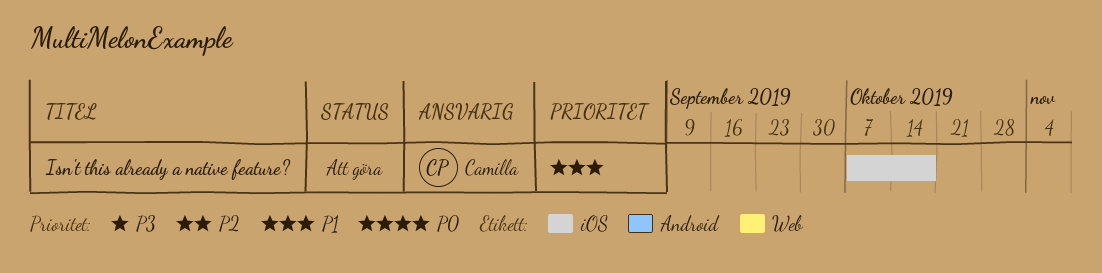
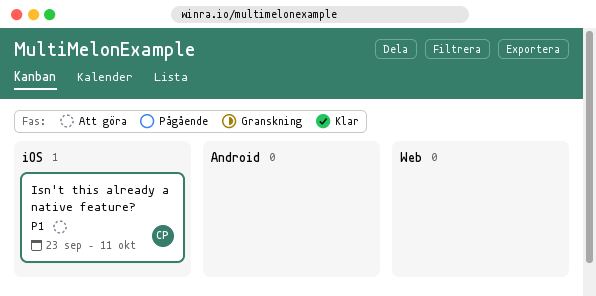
Isn't this already a native feature?, start: Oct 7 -> Sep 23
Isn't this already a native feature?, due: Oct 18 -> Oct 11

